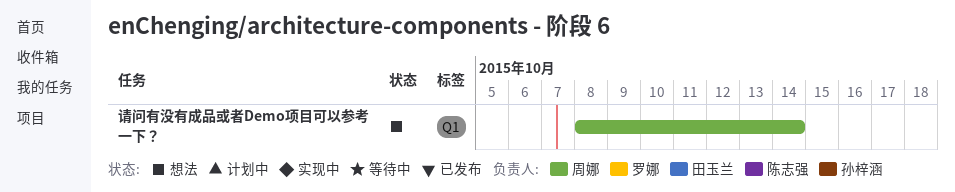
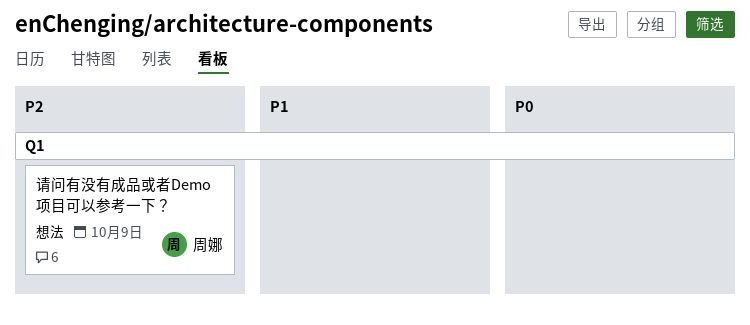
请问有没有成品或者Demo项目可以参考一下？, due: Oct 14 -> Oct 9

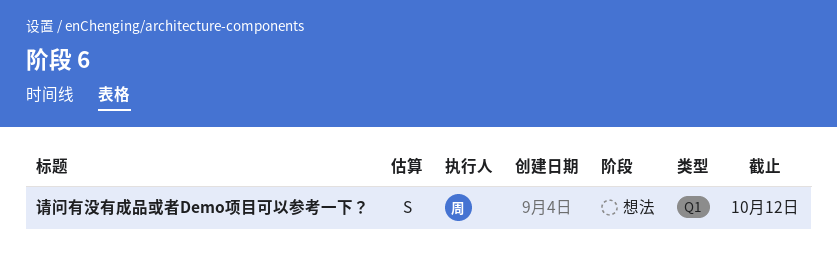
请问有没有成品或者Demo项目可以参考一下？, due: Oct 9 -> Oct 12

